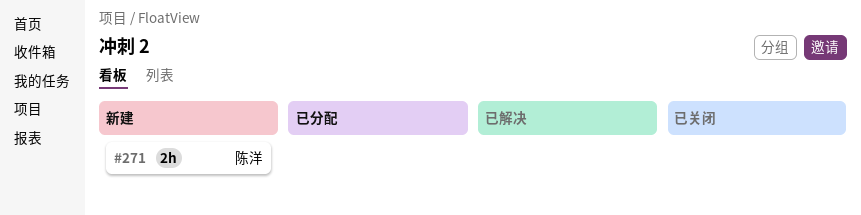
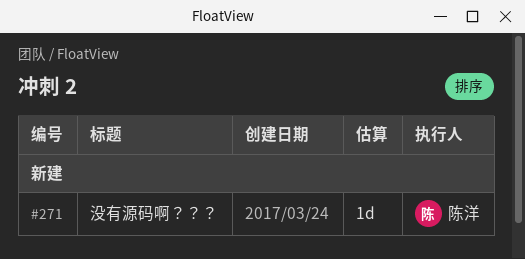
#271, estimate: 2h -> 1d

